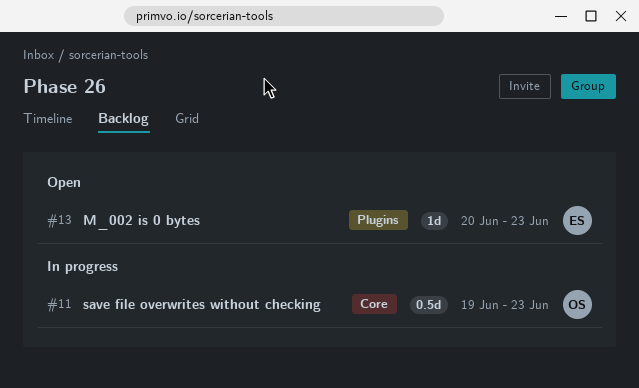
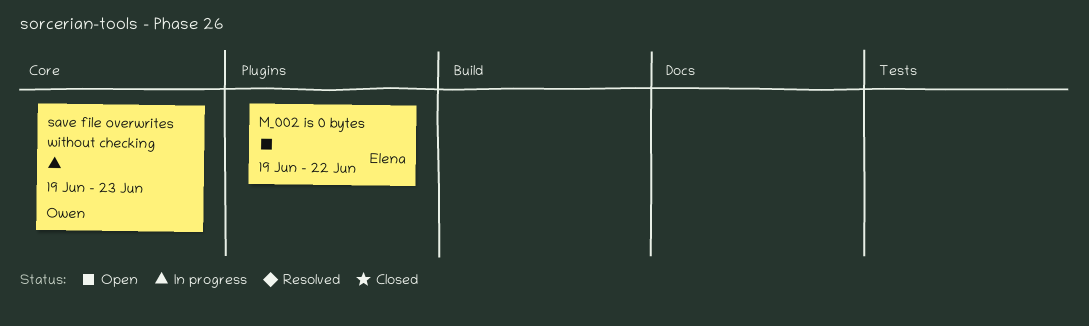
M_002 is 0 bytes, start: Jun 20 -> Jun 19
M_002 is 0 bytes, due: Jun 23 -> Jun 22

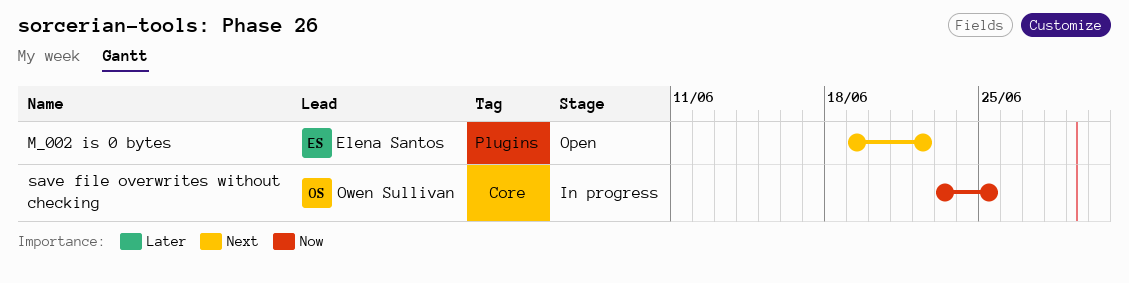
save file overwrites without checking, start: Jun 19 -> Jun 23
save file overwrites without checking, due: Jun 23 -> Jun 25

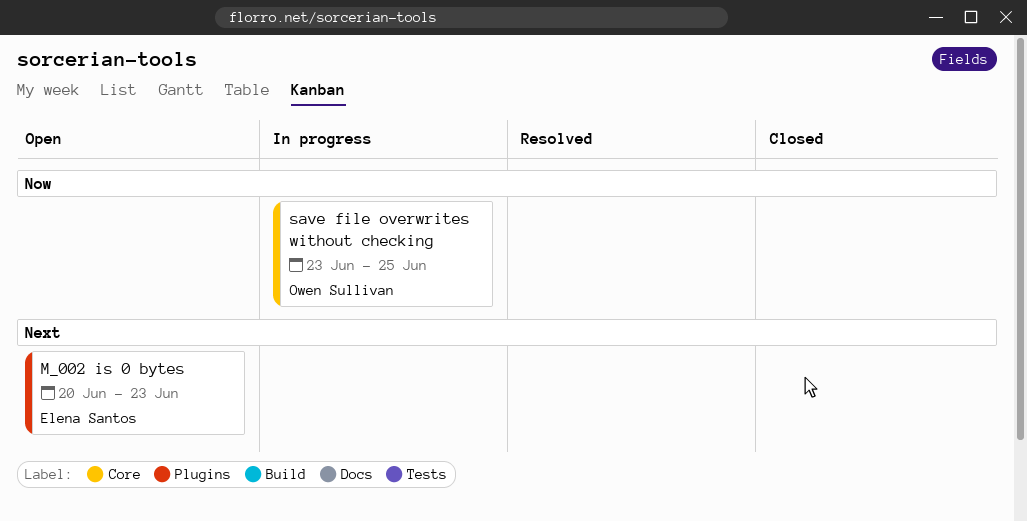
M_002 is 0 bytes, start: Jun 19 -> Jun 20
M_002 is 0 bytes, due: Jun 22 -> Jun 23

